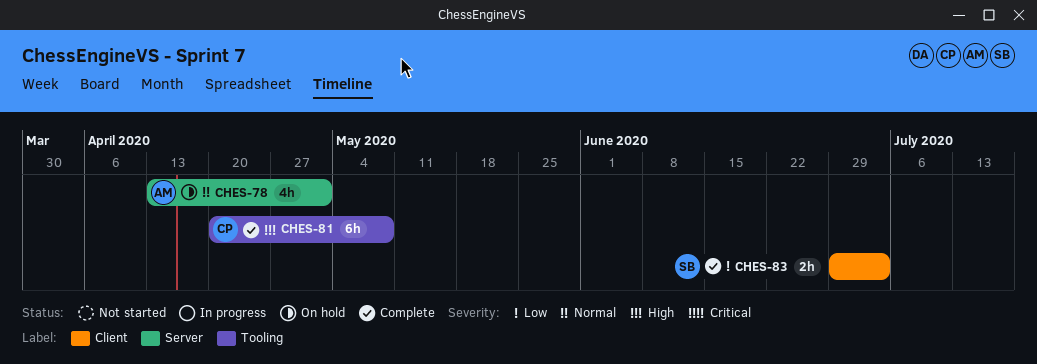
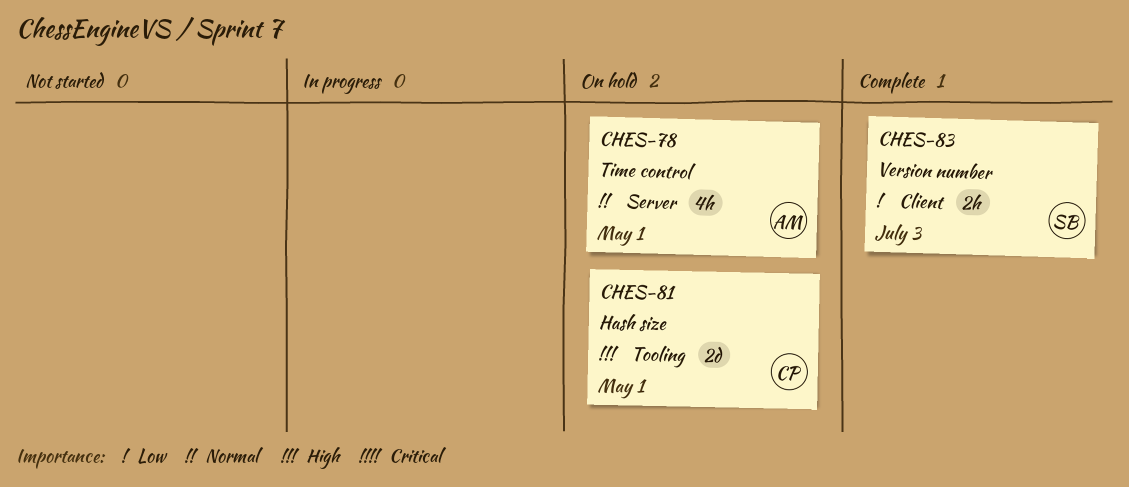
CHES-81, status: Complete -> On hold
CHES-81, estimate: 6h -> 2d
CHES-81, due: May 8 -> May 1

